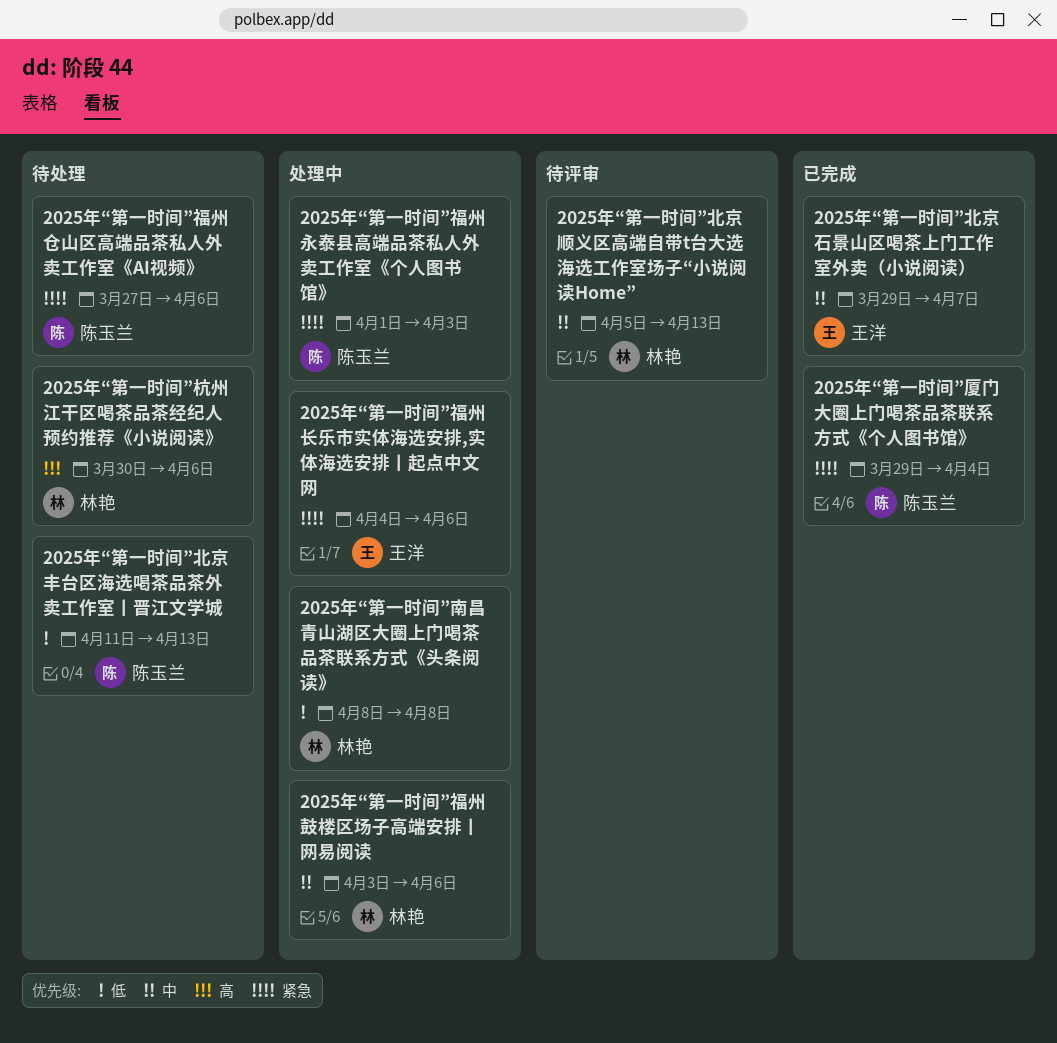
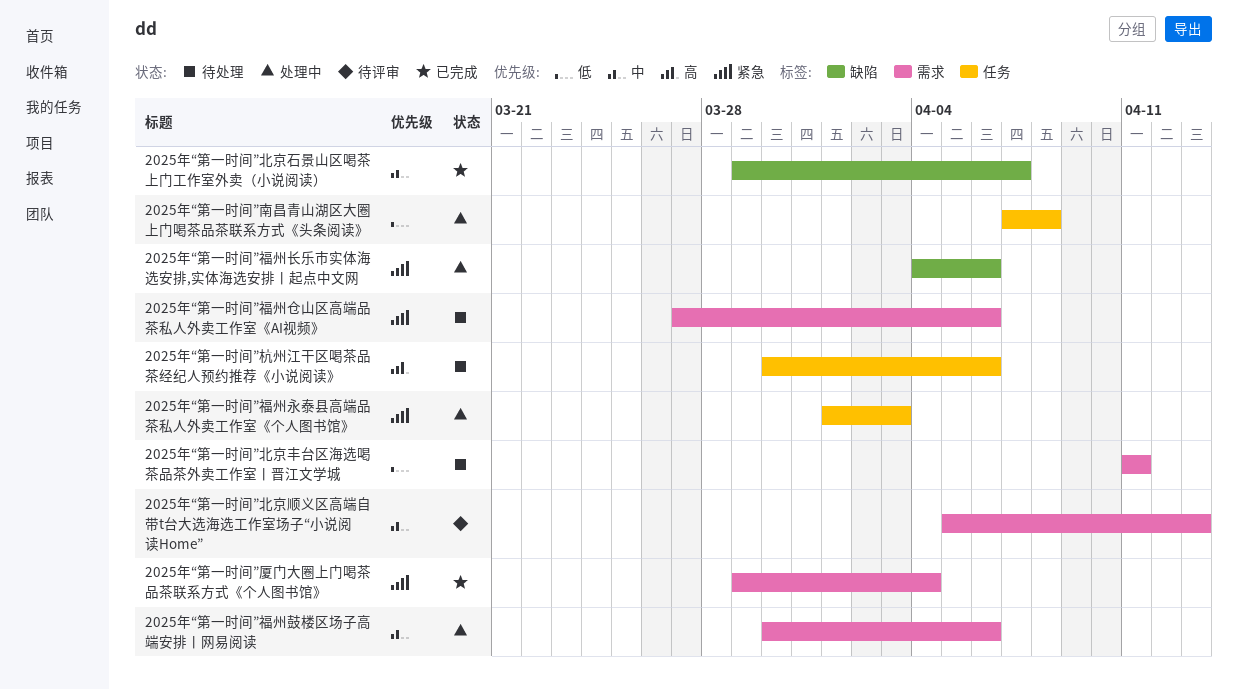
2025年“第一时间”北京丰台区海选喝茶品茶外卖工作室丨晋江文学城, due: Apr 13 -> Apr 11
2025年“第一时间”南昌青山湖区大圈上门喝茶品茶联系方式《头条阅读》, start: Apr 8 -> Apr 7
2025年“第一时间”福州鼓楼区场子高端安排丨网易阅读, start: Apr 3 -> Mar 30

